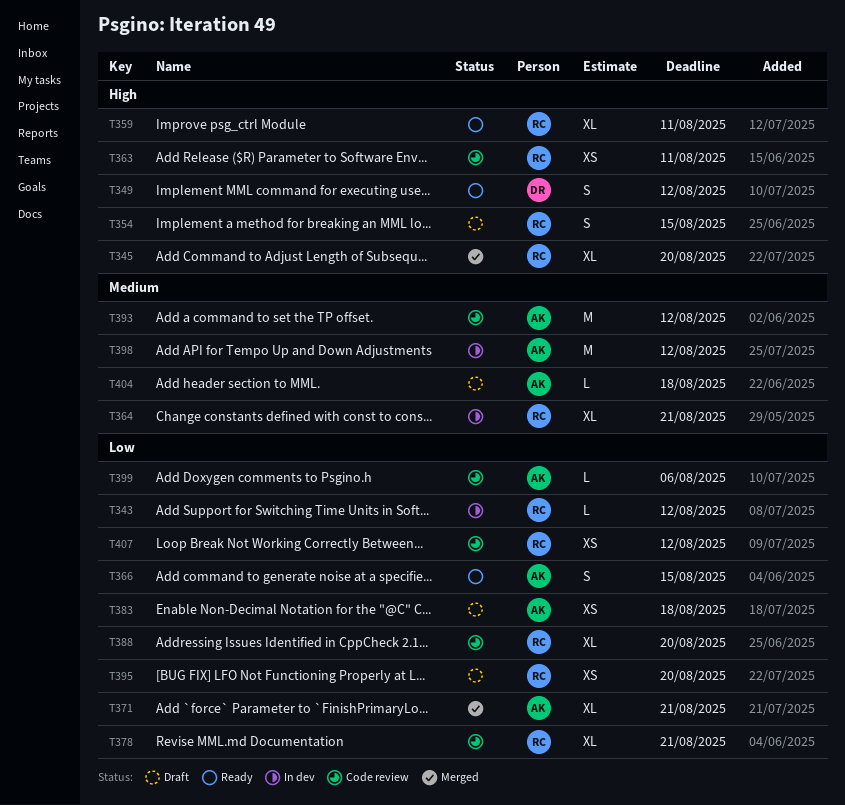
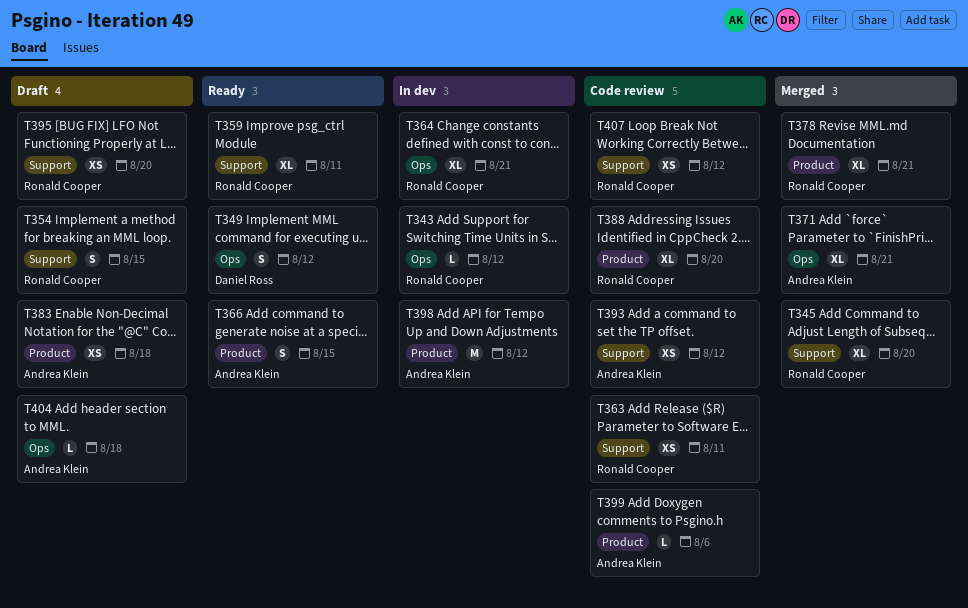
T378, status: Code review -> Merged
T393, estimate: M -> XS

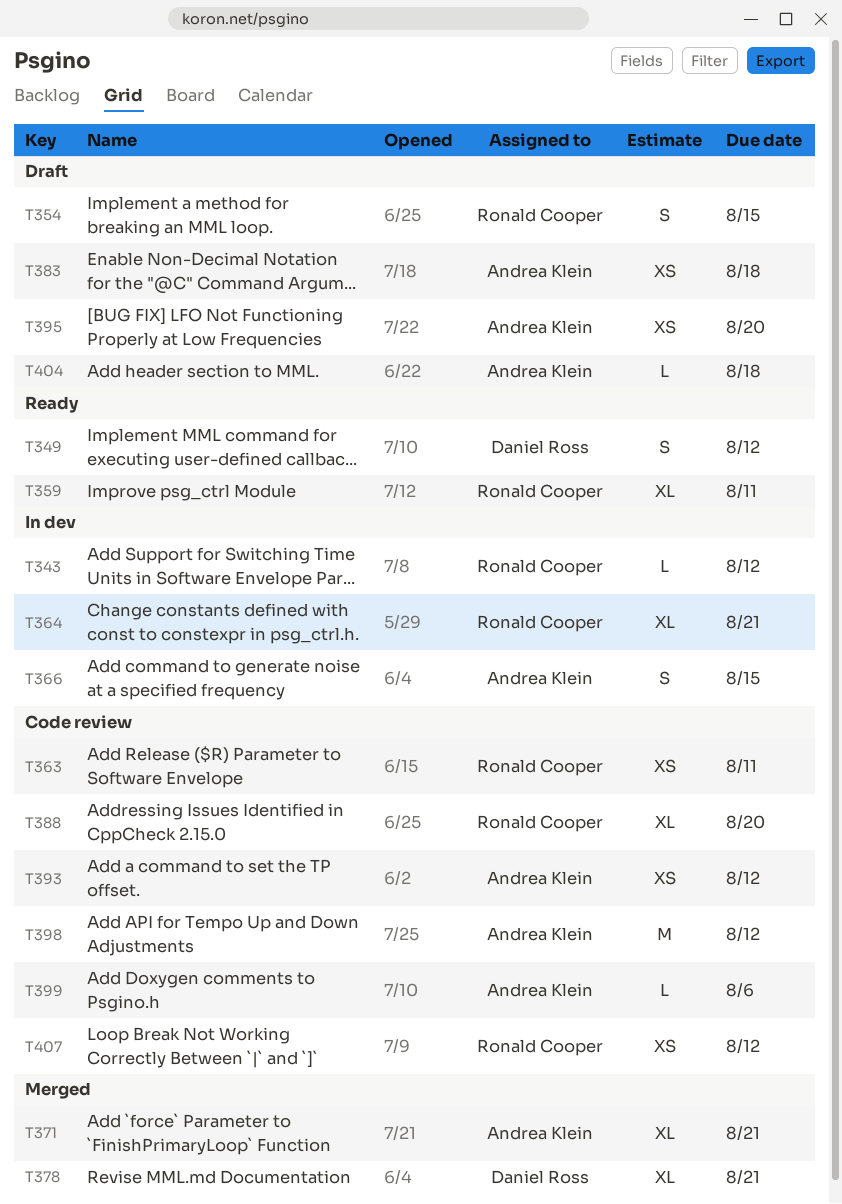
T345: present -> none
T366, status: Ready -> In dev
T378, owner: Ronald Cooper -> Daniel Ross
T395, owner: Ronald Cooper -> Andrea Klein
T398, status: In dev -> Code review

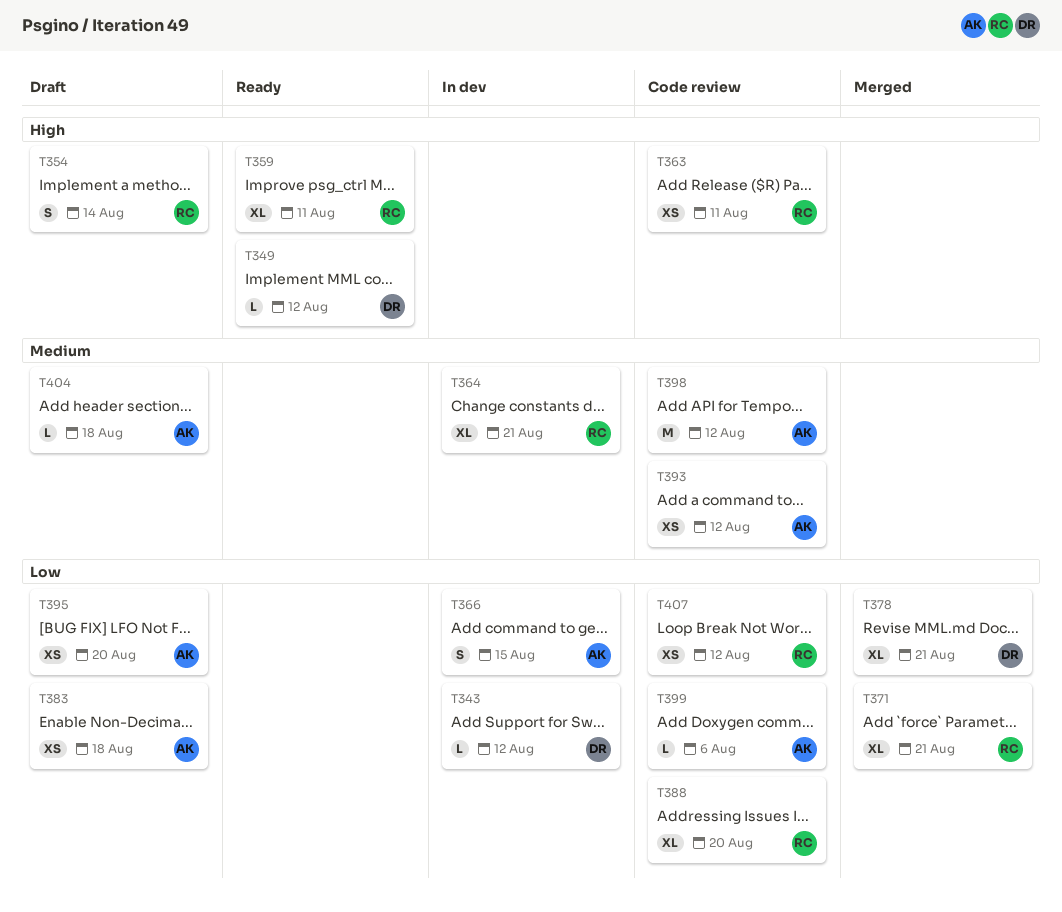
T343, owner: Ronald Cooper -> Daniel Ross
T349, estimate: S -> L
T354, due: Aug 15 -> Aug 14
T371, owner: Andrea Klein -> Ronald Cooper

